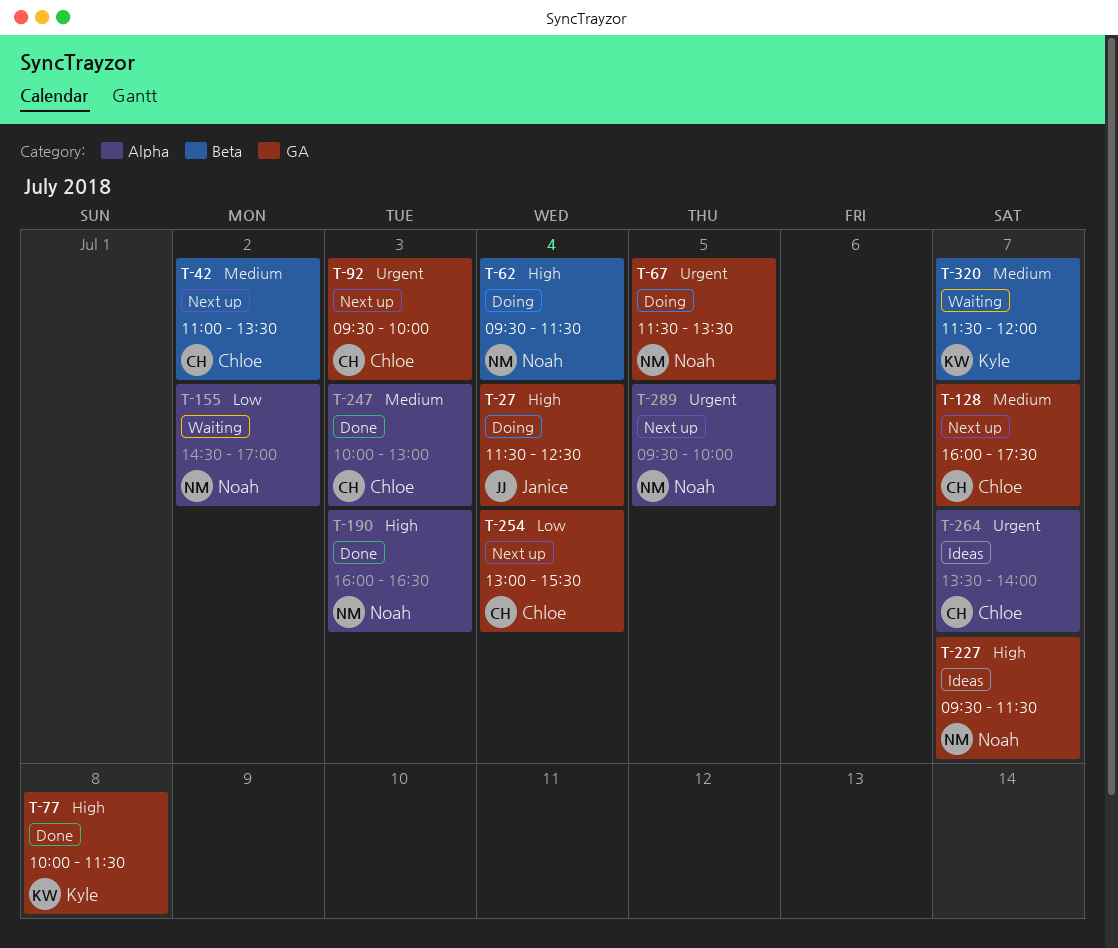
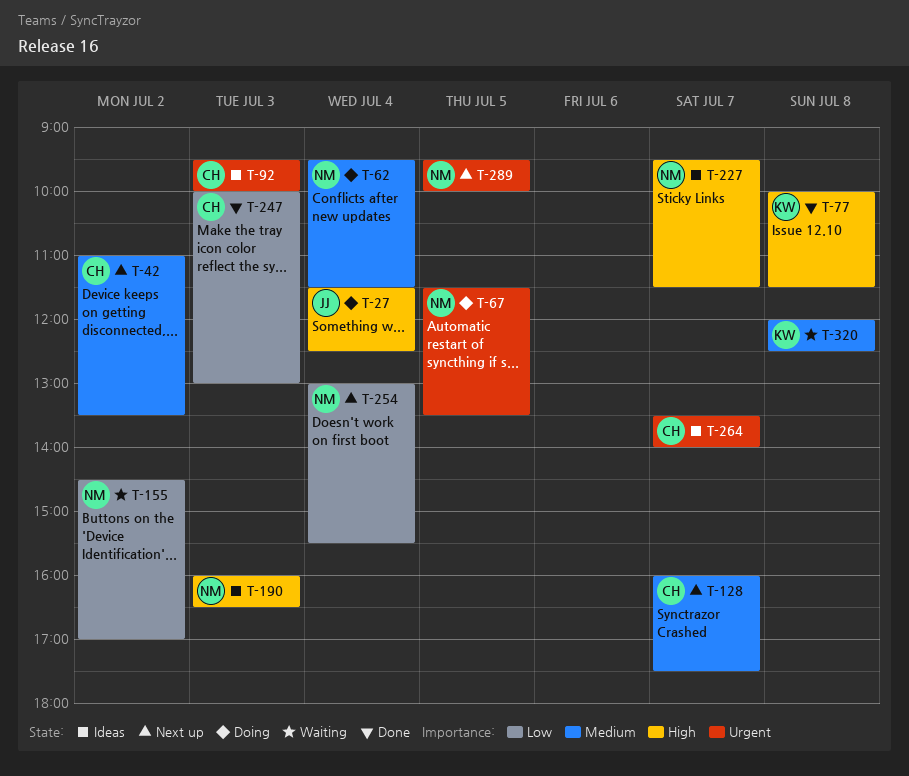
T-62, priority: High -> Medium
T-92, status: Next up -> Ideas
T-190, status: Done -> Ideas
T-247, priority: Medium -> Low
T-254, owner: Chloe -> Noah
T-320, day: Jul 7 -> Jul 8
T-320, begins: 11:30 -> 12:00
T-320, ends: 12:00 -> 12:30

